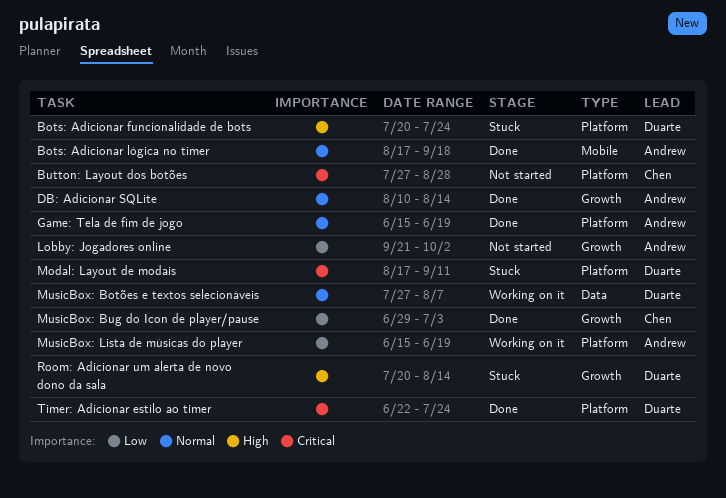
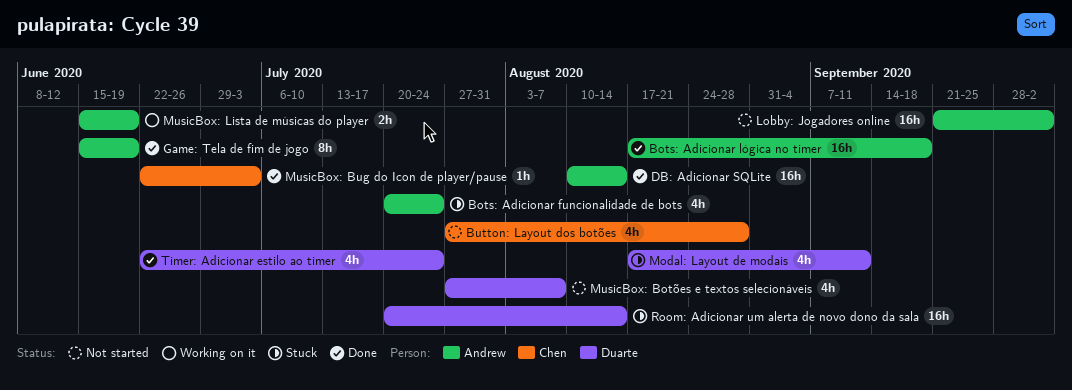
Bots: Adicionar funcionalidade de bots, owner: Duarte -> Andrew
MusicBox: Botões e textos selecionáveis, status: Working on it -> Not started
MusicBox: Bug do Icon de player/pause, start: Jun 29 -> Jun 22

